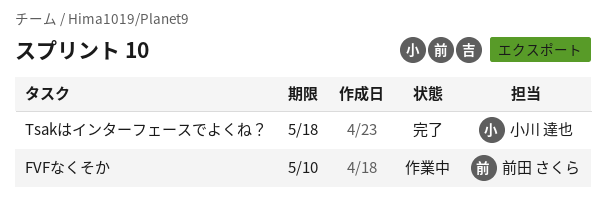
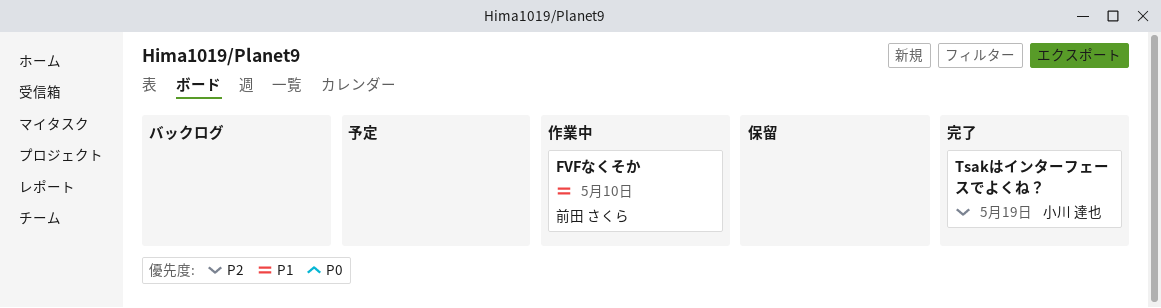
Tsakはインターフェースでよくね？, due: May 18 -> May 19

